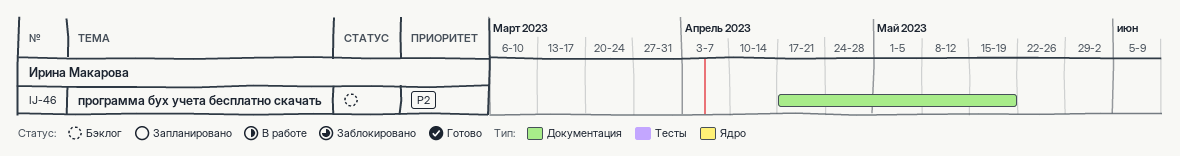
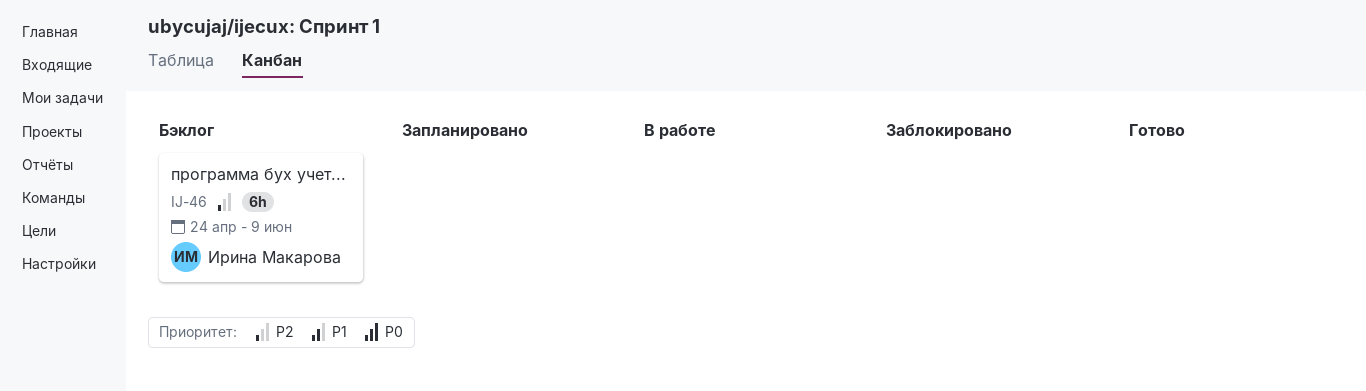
IJ-46, start: Apr 17 -> Apr 24
IJ-46, due: May 19 -> Jun 9

